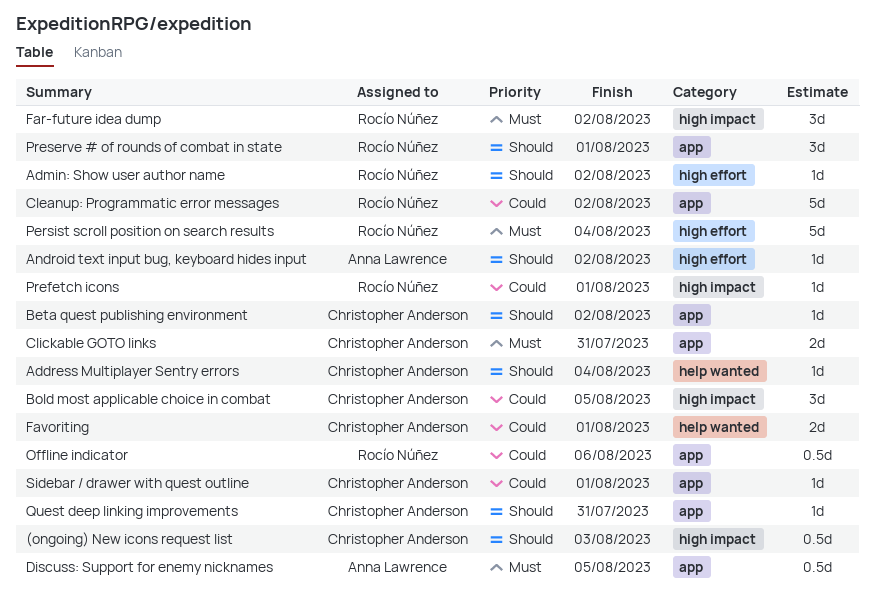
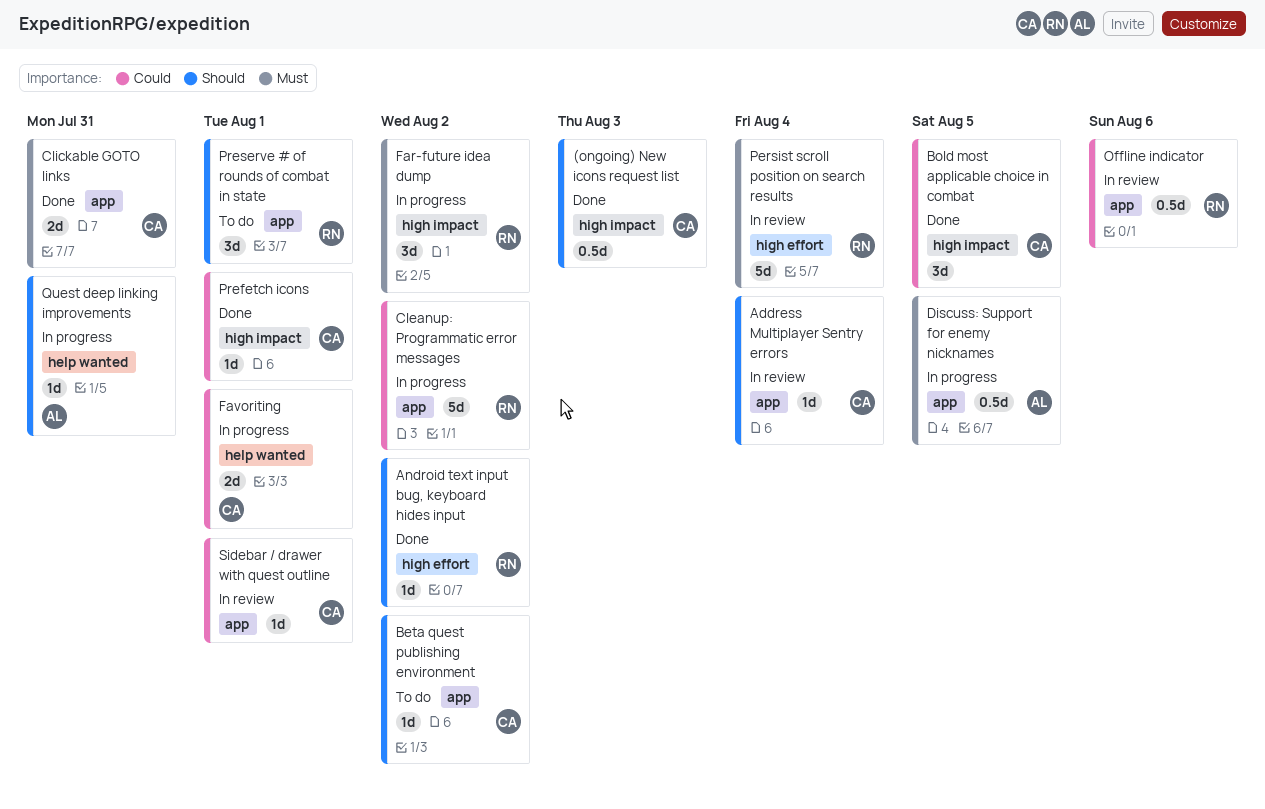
Address Multiplayer Sentry errors, label: help wanted -> app
Admin: Show user author name: present -> none
Android text input bug, keyboard hides input, owner: Anna Lawrence -> Rocío Núñez
Prefetch icons, owner: Rocío Núñez -> Christopher Anderson
Quest deep linking improvements, owner: Christopher Anderson -> Anna Lawrence
Quest deep linking improvements, label: app -> help wanted

